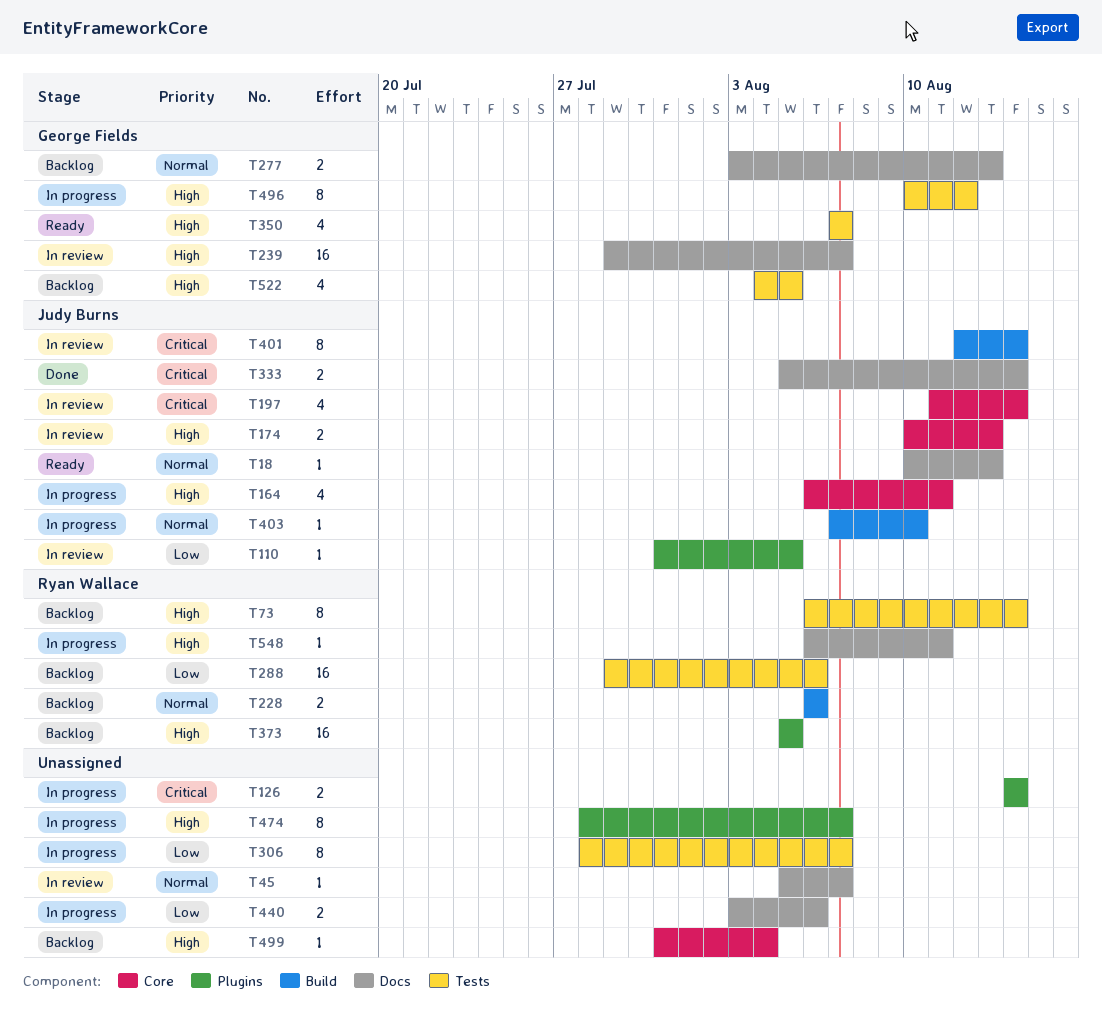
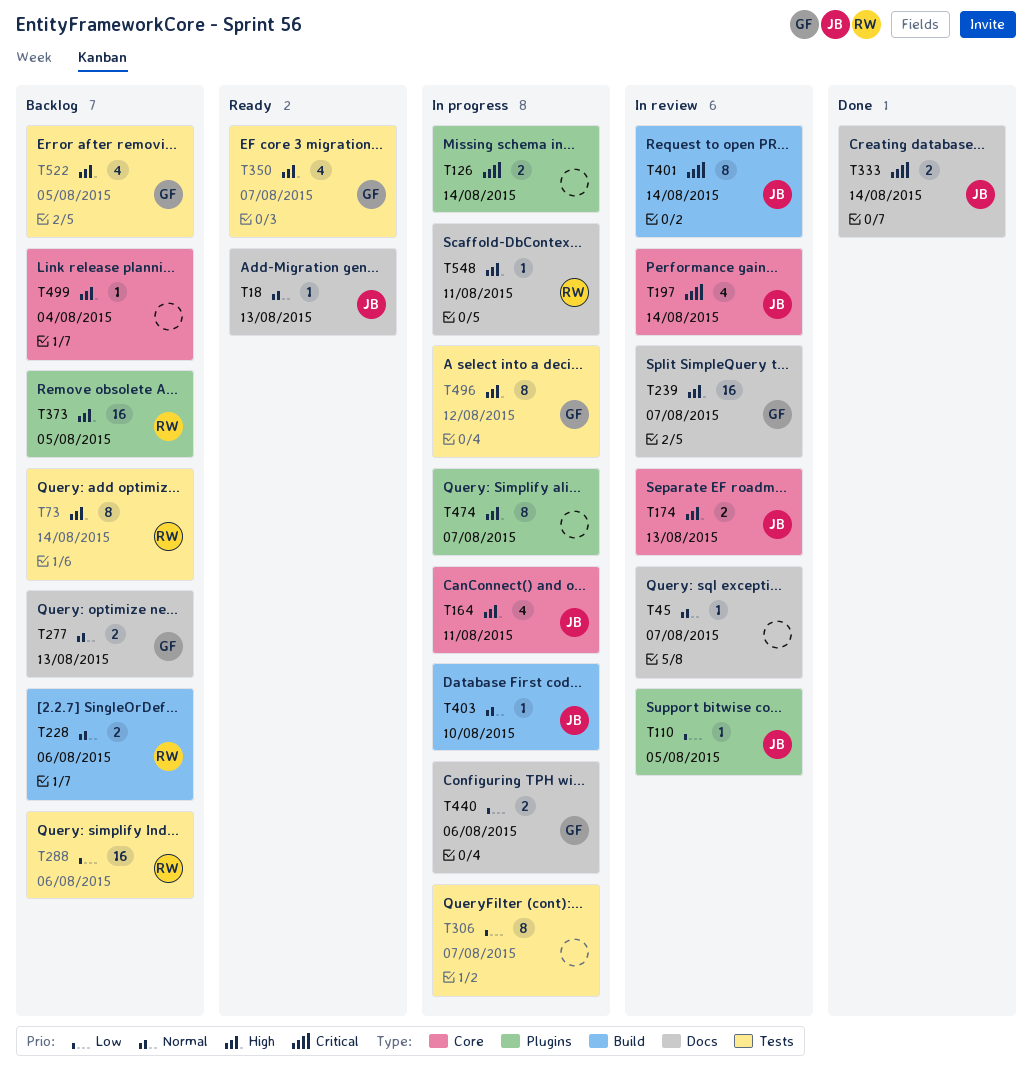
T440, owner: none -> George Fields

